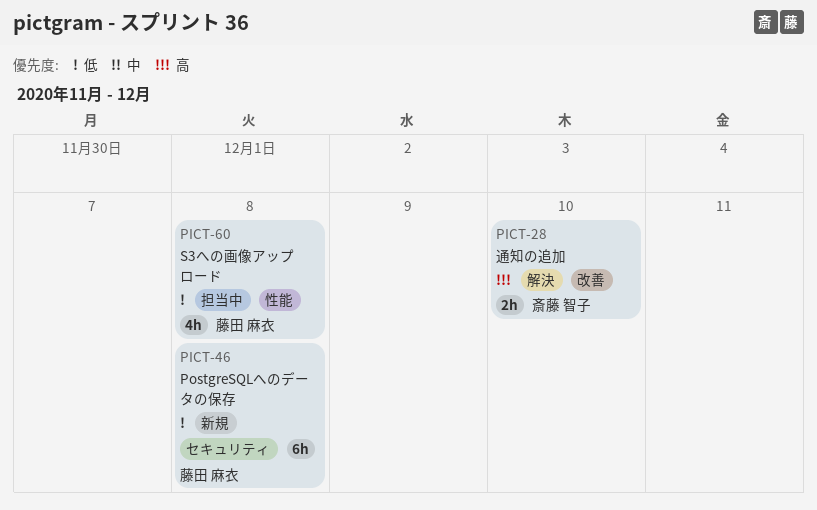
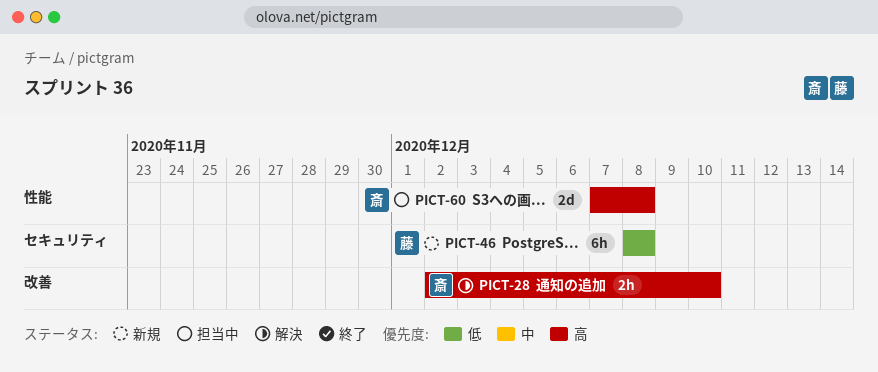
PICT-60, owner: 藤田 麻衣 -> 斎藤 智子
PICT-60, priority: 低 -> 高
PICT-60, estimate: 4h -> 2d

